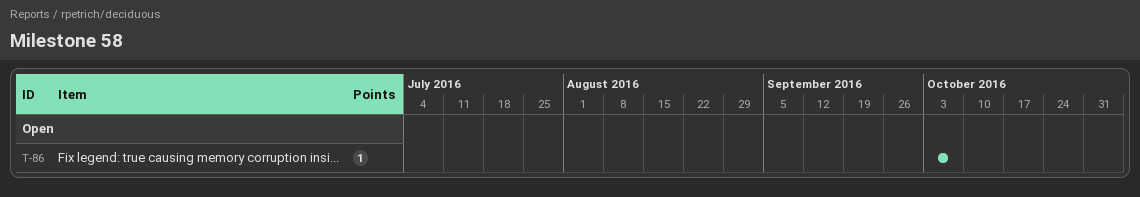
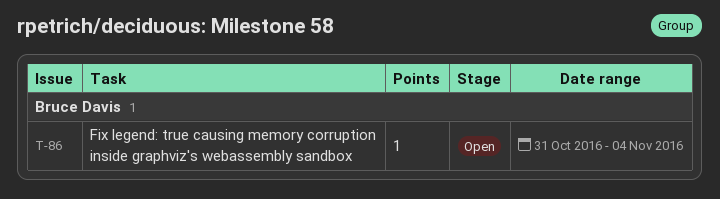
T-86, start: Oct 3 -> Oct 31
T-86, due: Oct 7 -> Nov 4

